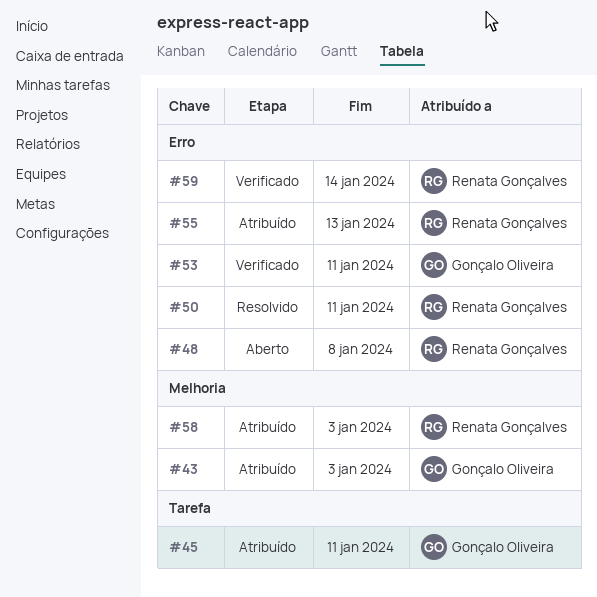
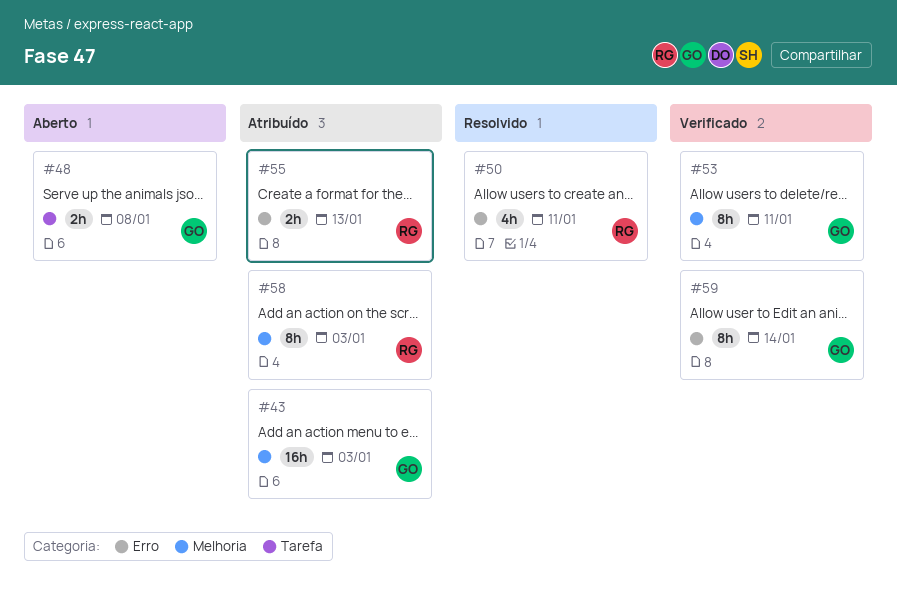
#45: present -> none
#48, owner: Renata Gonçalves -> Gonçalo Oliveira
#48, label: Erro -> Tarefa
#53, label: Erro -> Melhoria
#59, owner: Renata Gonçalves -> Gonçalo Oliveira

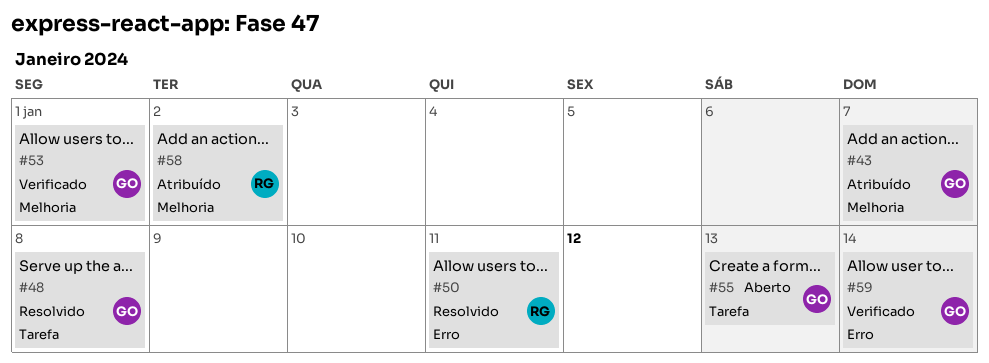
#43, due: Jan 3 -> Jan 7
#48, status: Aberto -> Resolvido
#53, due: Jan 11 -> Jan 1
#55, status: Atribuído -> Aberto
#55, owner: RG -> GO
#55, label: Erro -> Tarefa
#58, due: Jan 3 -> Jan 2

